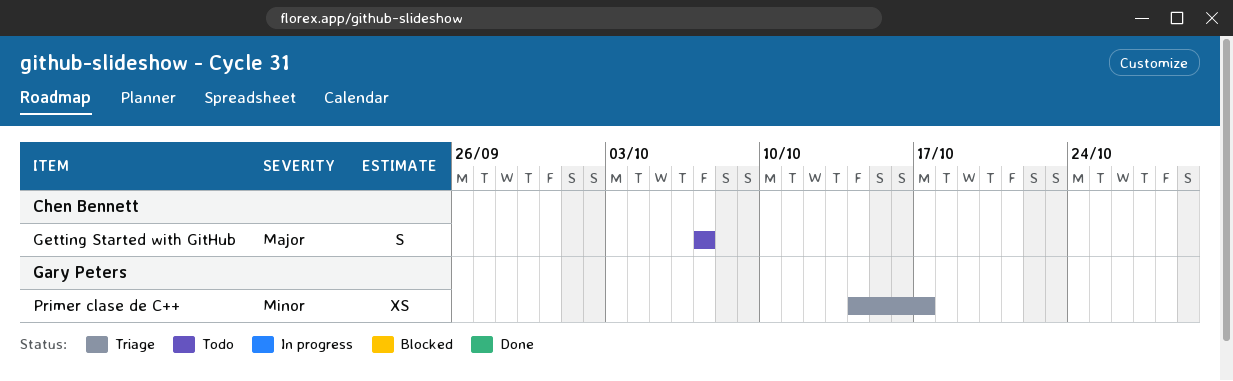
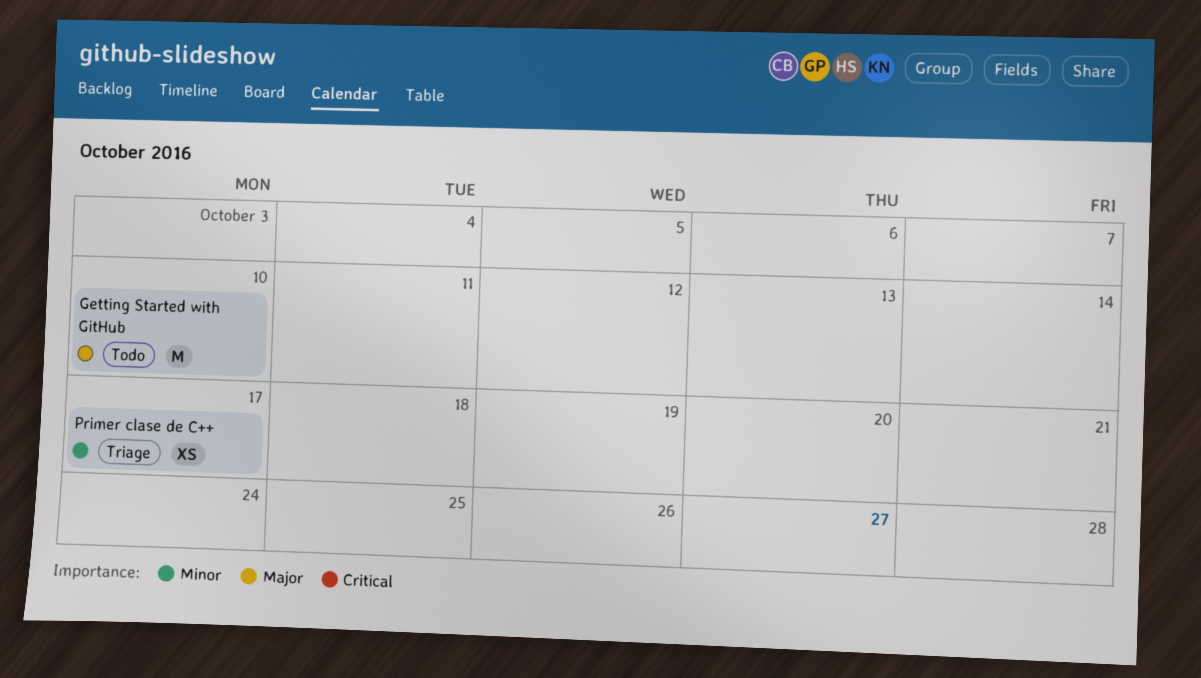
Getting Started with GitHub, estimate: S -> M
Getting Started with GitHub, due: Oct 7 -> Oct 10

